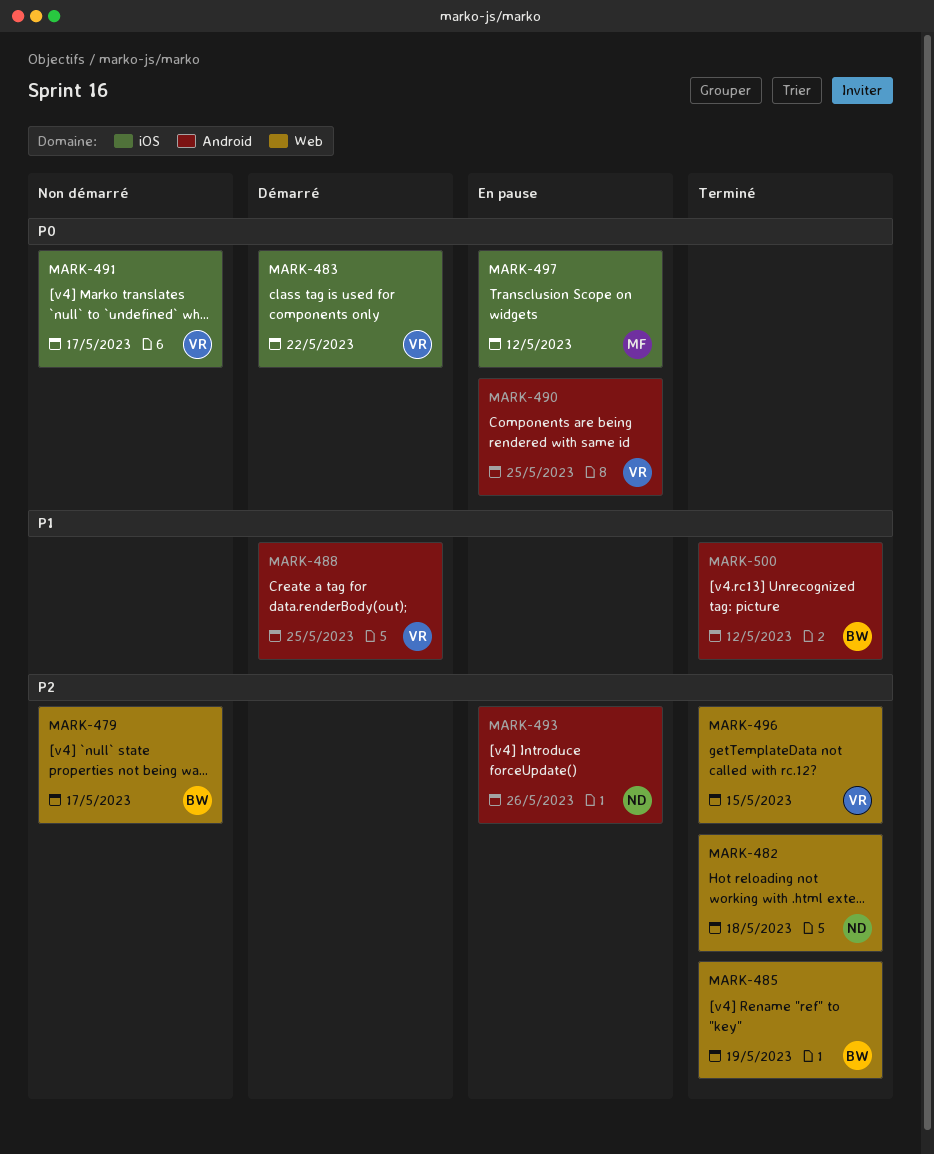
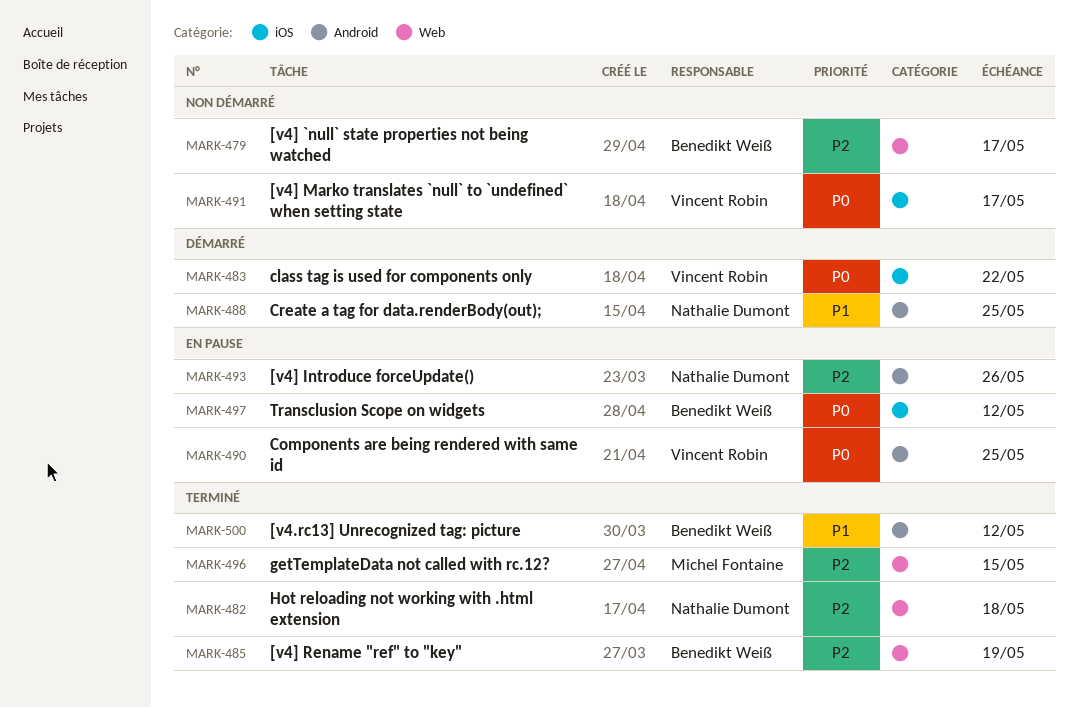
MARK-488, owner: Vincent Robin -> Nathalie Dumont
MARK-496, owner: Vincent Robin -> Michel Fontaine
MARK-497, owner: Michel Fontaine -> Benedikt Weiß

